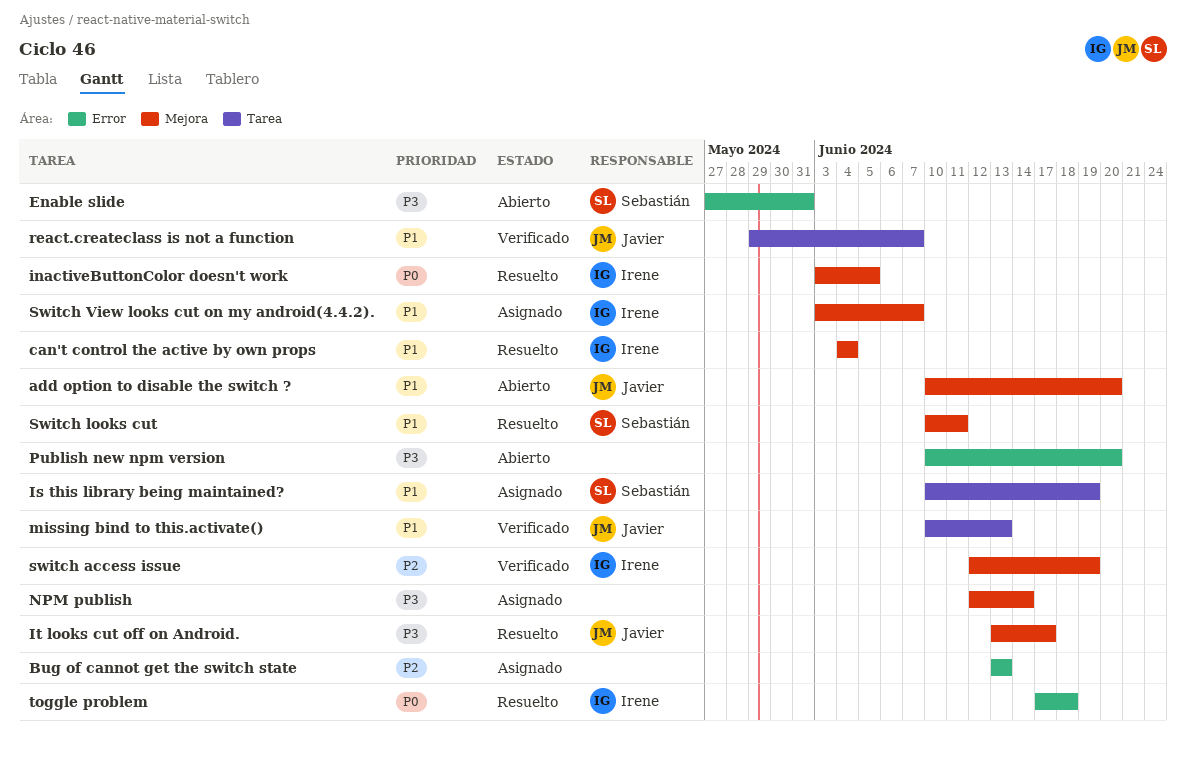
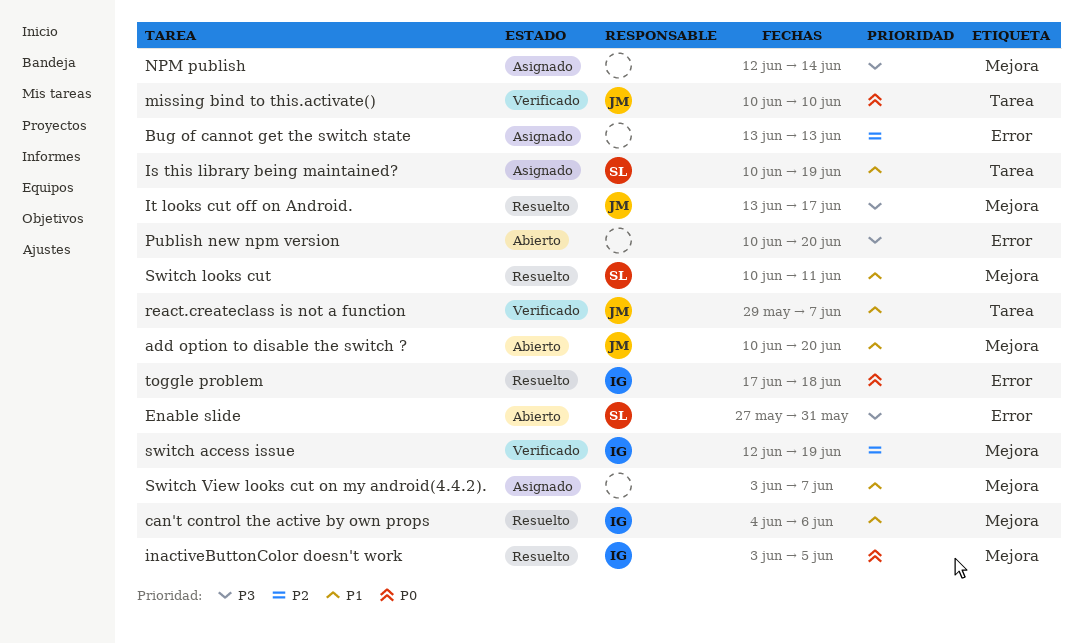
can't control the active by own props, due: Jun 4 -> Jun 6
missing bind to this.activate(), priority: P1 -> P0
missing bind to this.activate(), due: Jun 13 -> Jun 10
Switch View looks cut on my android(4.4.2)., owner: Irene -> none

